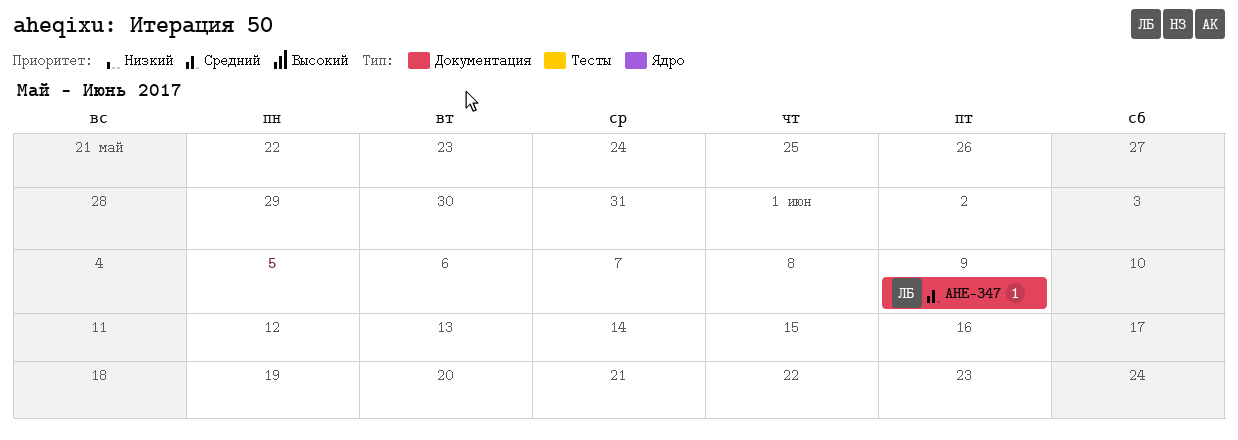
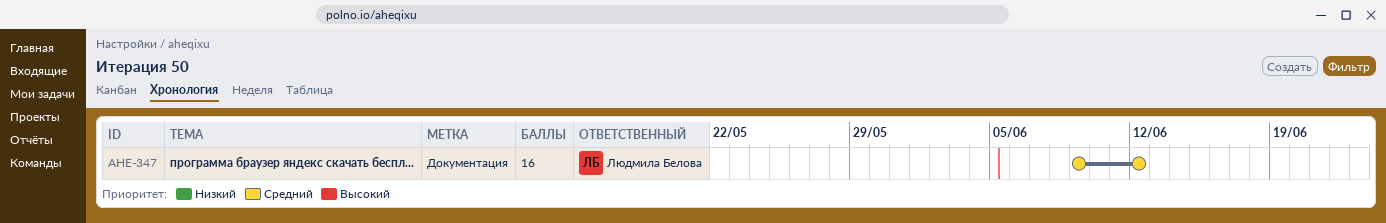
AHE-347, estimate: 1 -> 16
AHE-347, due: Jun 9 -> Jun 12

